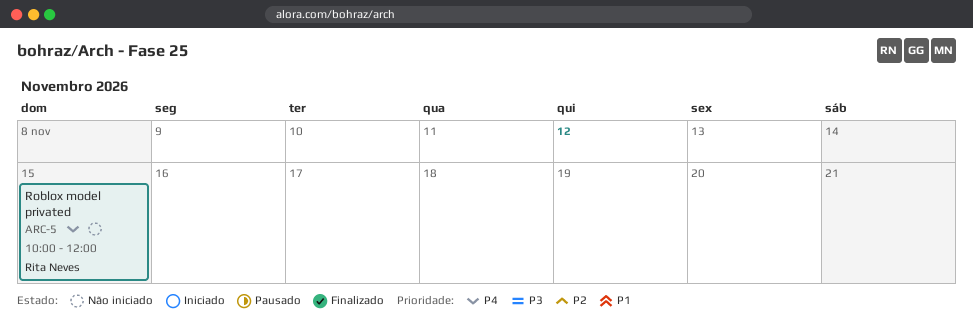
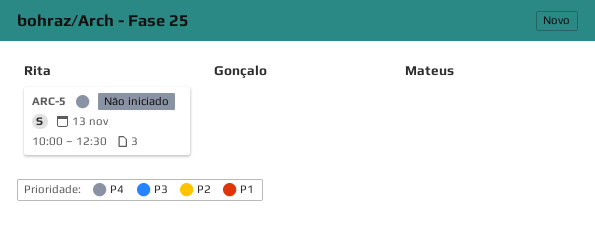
ARC-5, day: Nov 15 -> Nov 13
ARC-5, ends: 12:00 -> 12:30

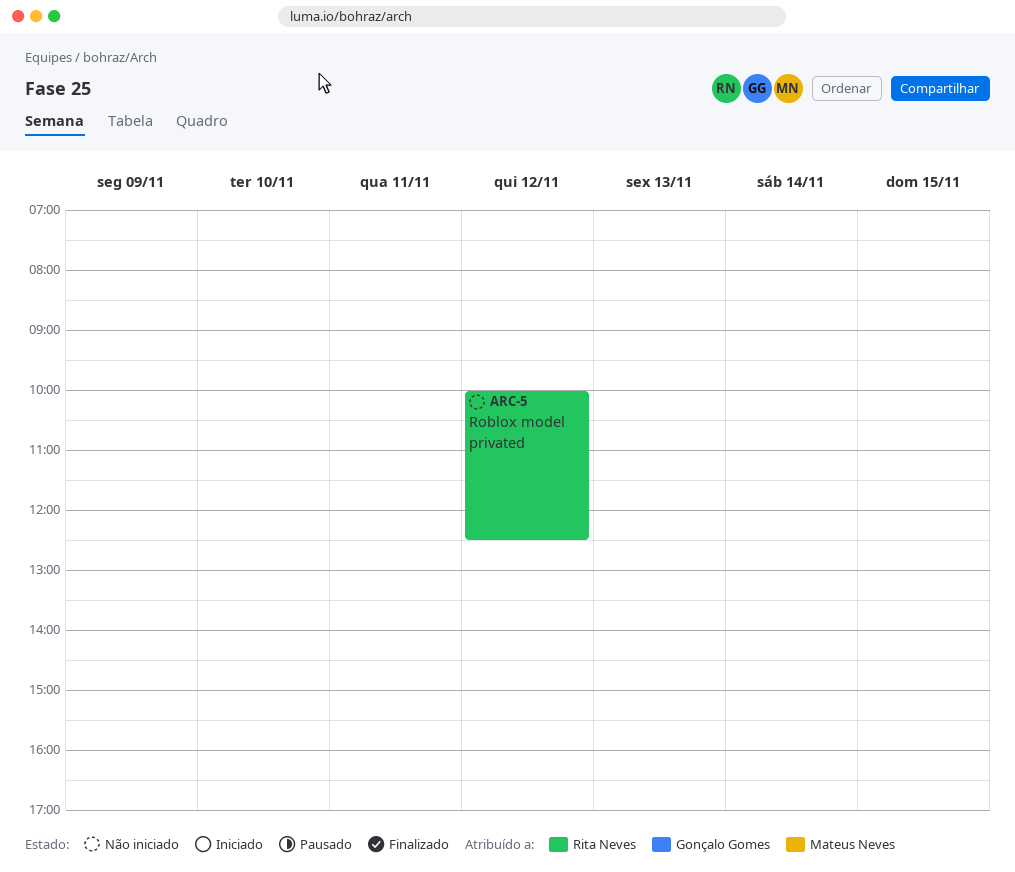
ARC-5, day: Nov 13 -> Nov 12

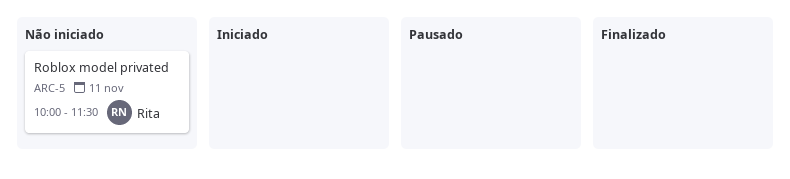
ARC-5, day: Nov 12 -> Nov 11
ARC-5, ends: 12:30 -> 11:30

